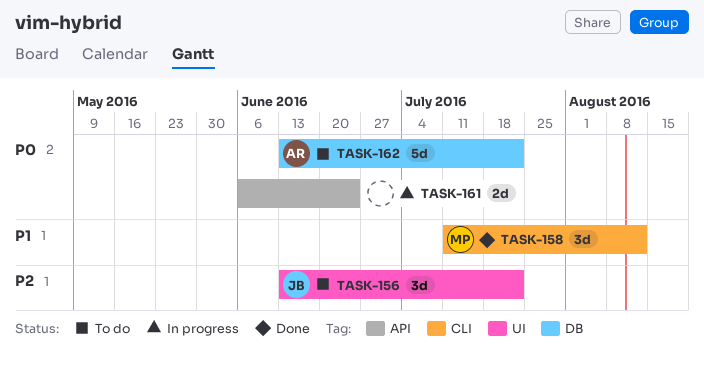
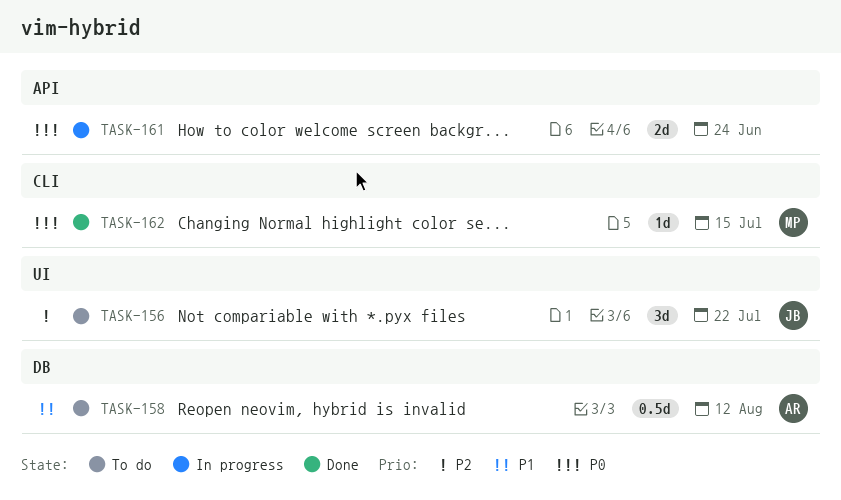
TASK-158, status: Done -> To do
TASK-158, owner: MP -> AR
TASK-158, label: CLI -> DB
TASK-158, estimate: 3d -> 0.5d
TASK-162, status: To do -> Done
TASK-162, owner: AR -> MP
TASK-162, label: DB -> CLI
TASK-162, estimate: 5d -> 1d
TASK-162, due: Jul 22 -> Jul 15

